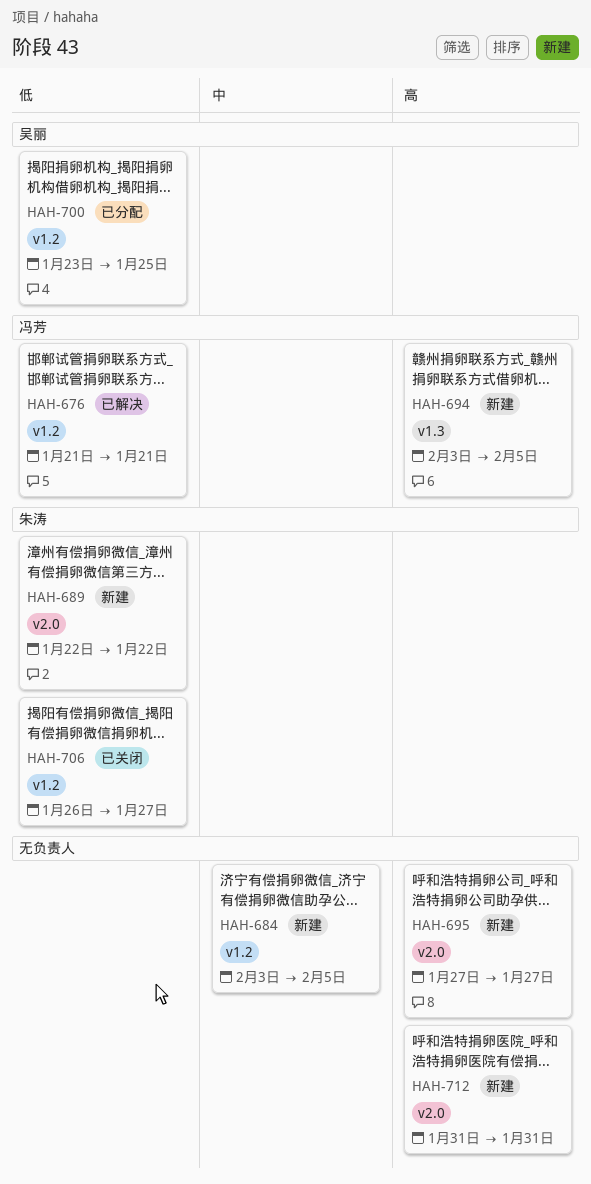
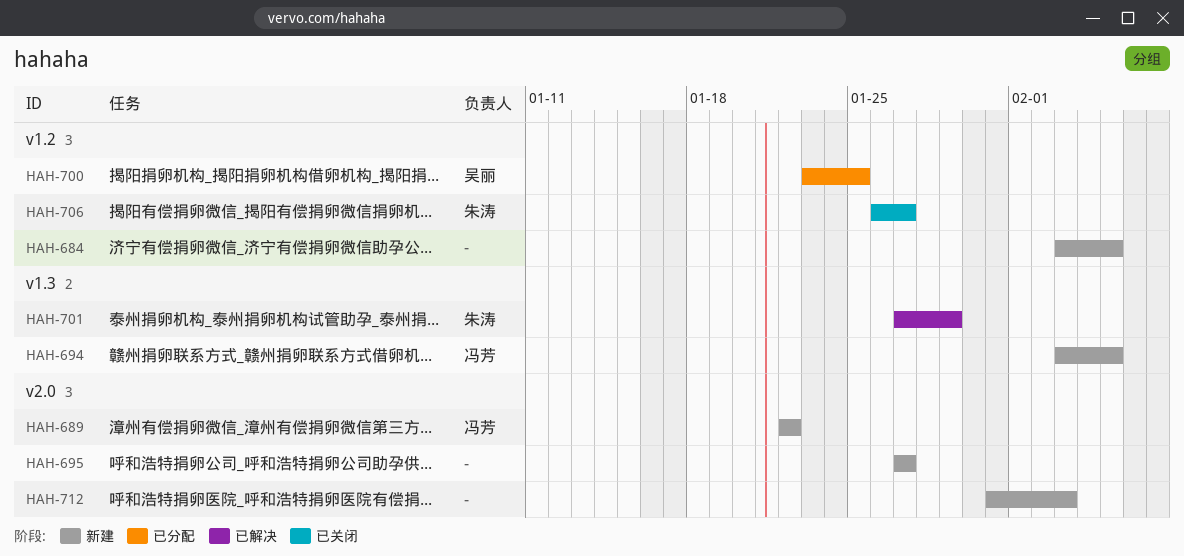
HAH-676: present -> none
HAH-689, owner: 朱涛 -> 冯芳
HAH-701: none -> present
HAH-712, due: Jan 31 -> Feb 3

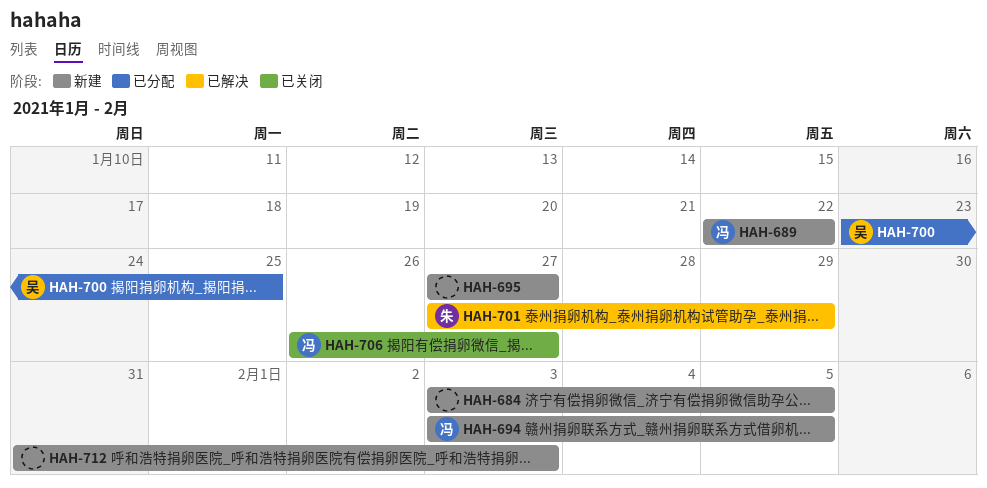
HAH-706, owner: 朱涛 -> 冯芳

